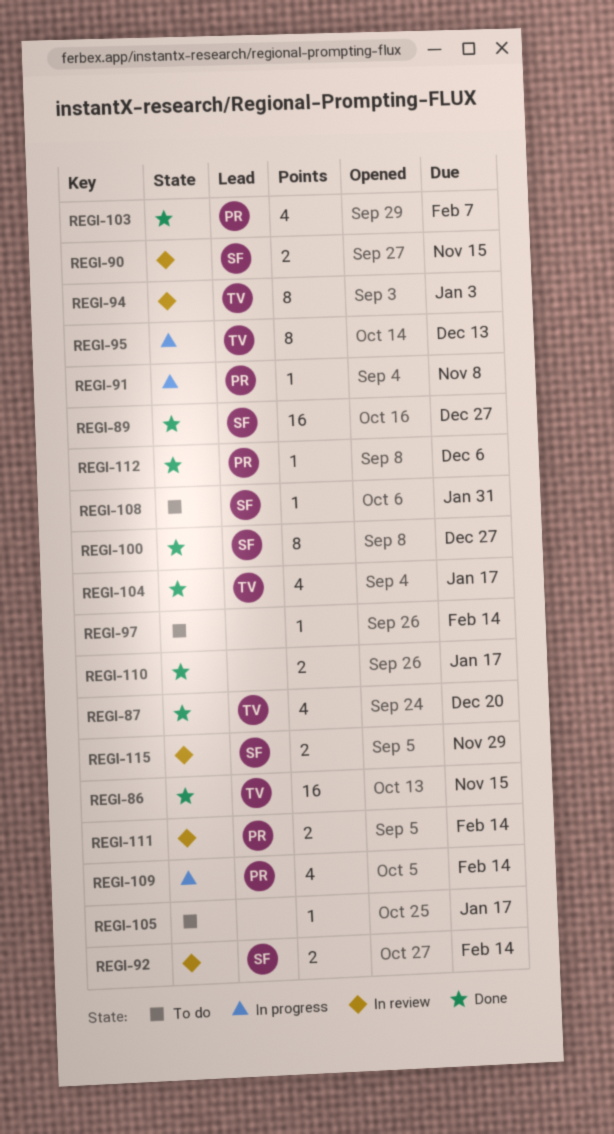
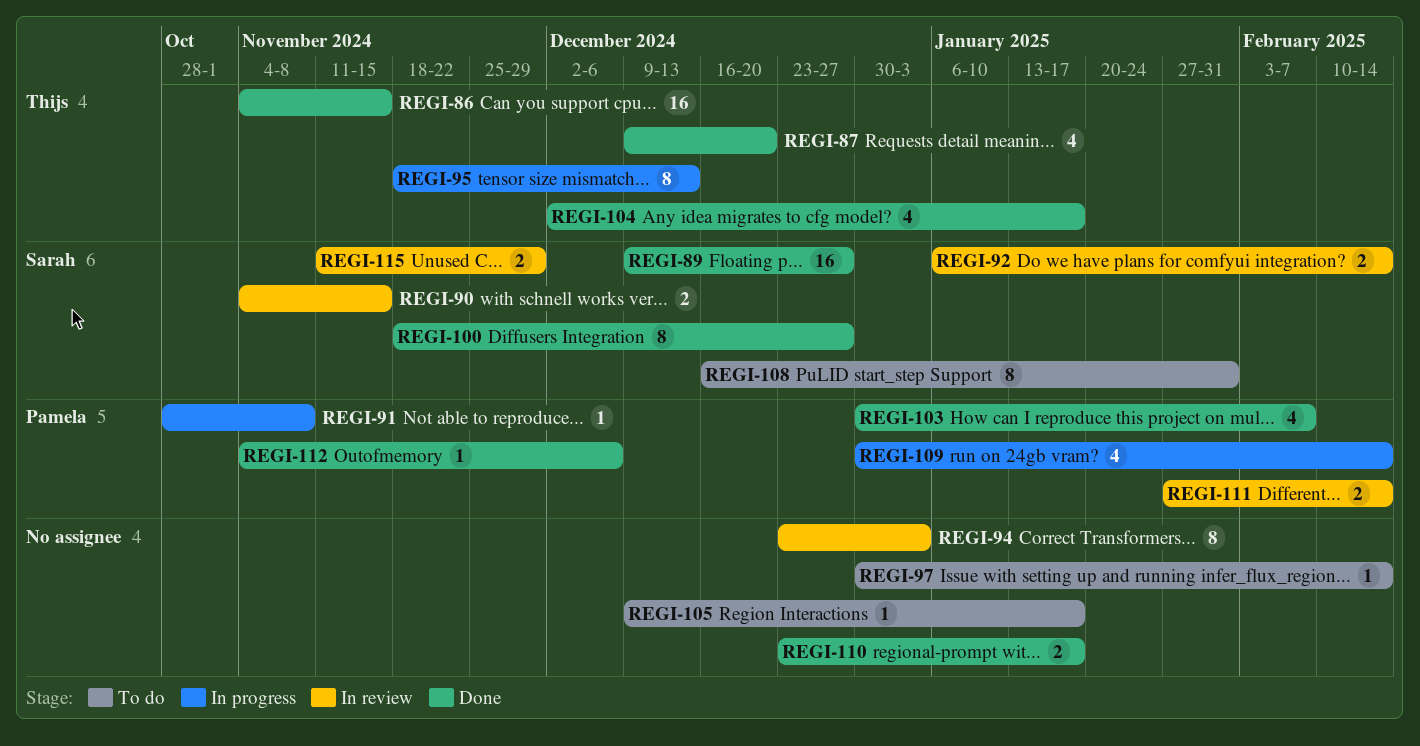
REGI-94, owner: Thijs -> none
REGI-108, estimate: 1 -> 8

